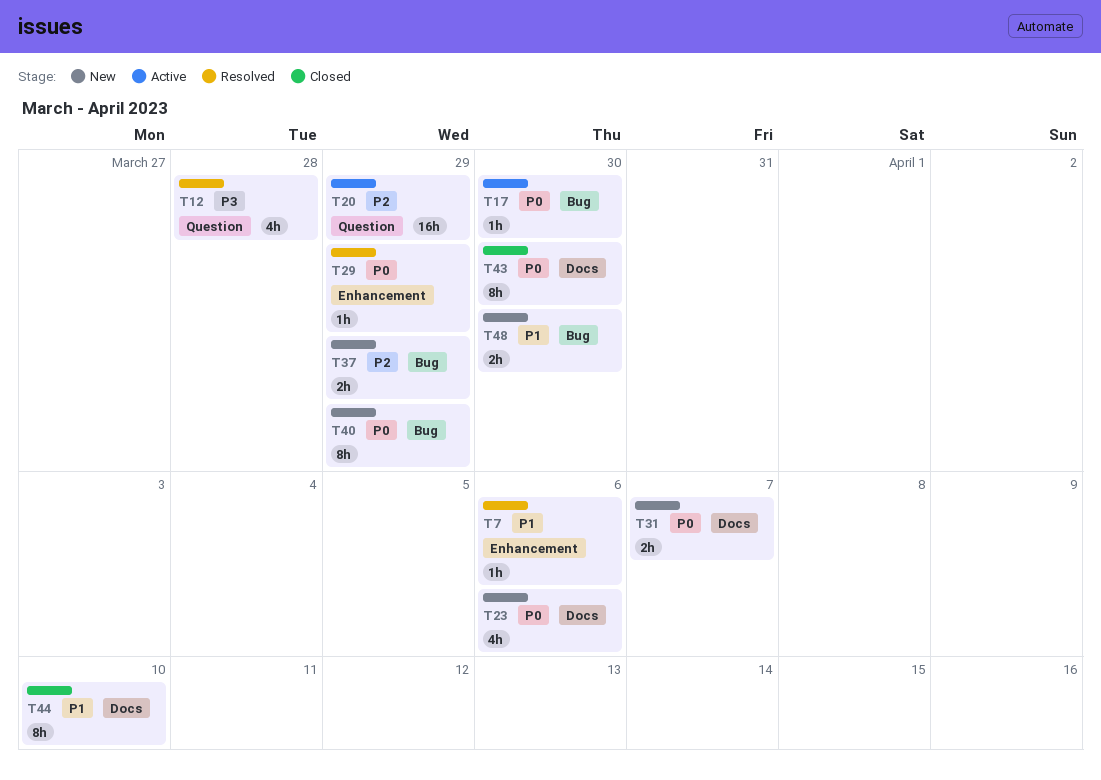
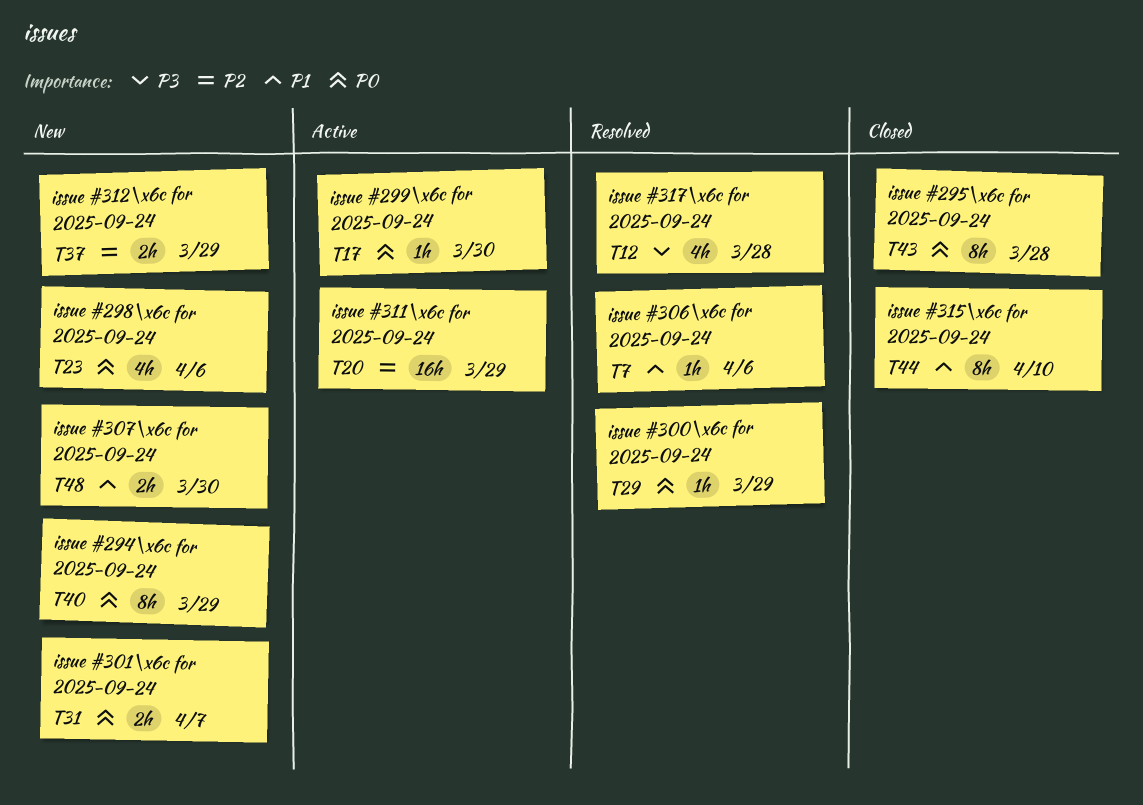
T43, due: Mar 30 -> Mar 28

